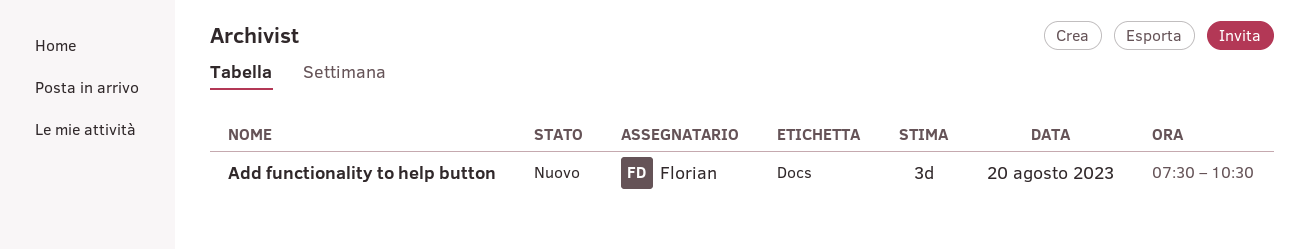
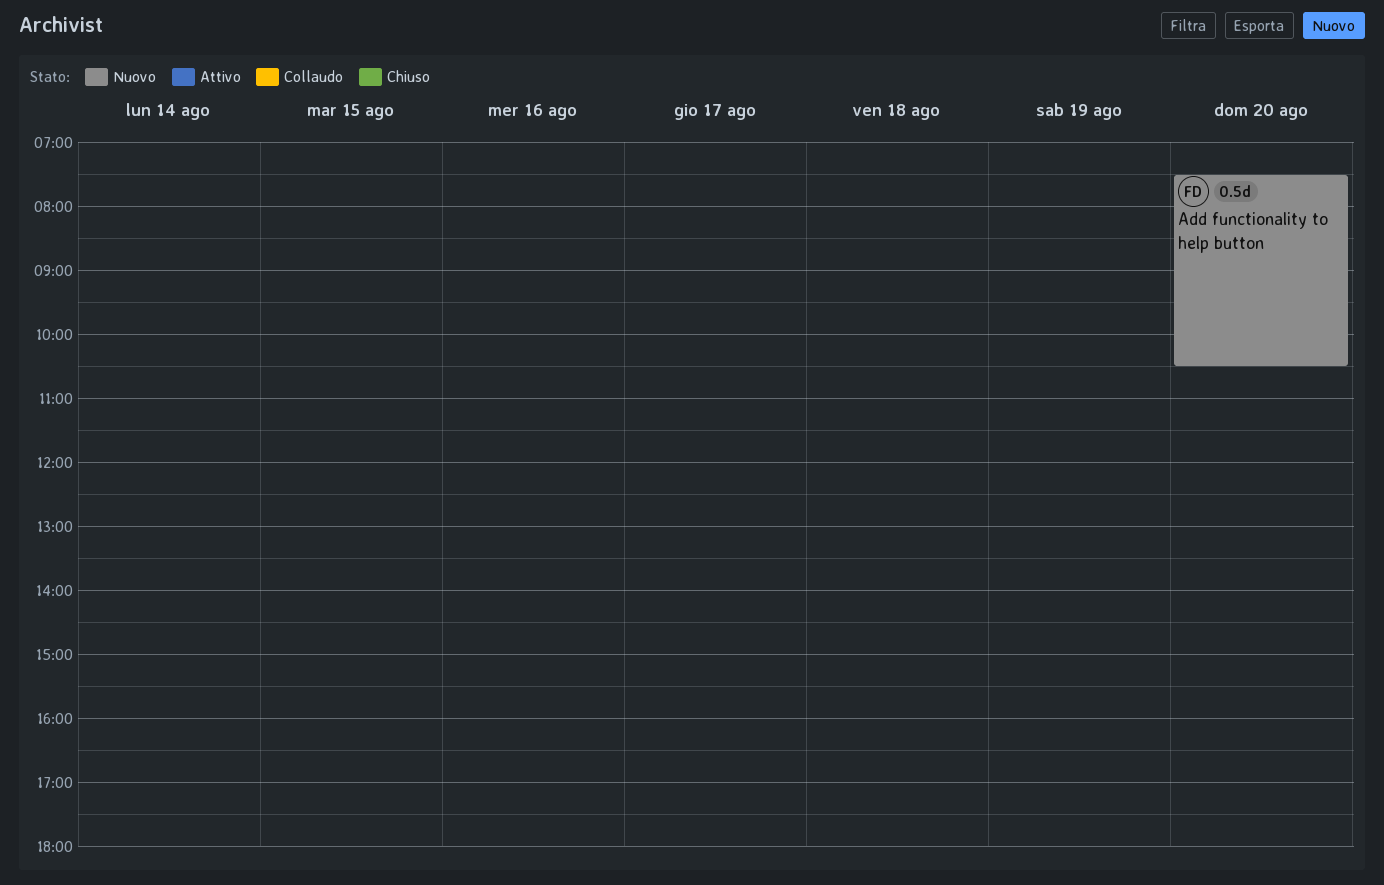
Add functionality to help button, estimate: 3d -> 0.5d

